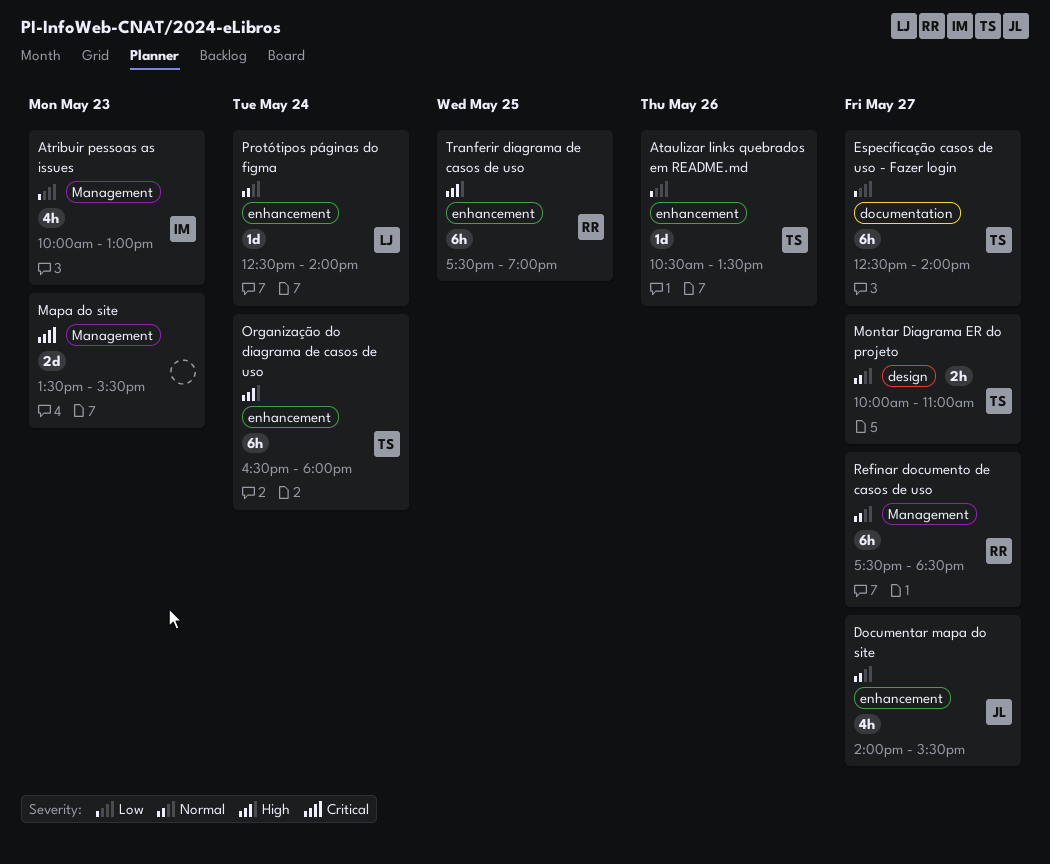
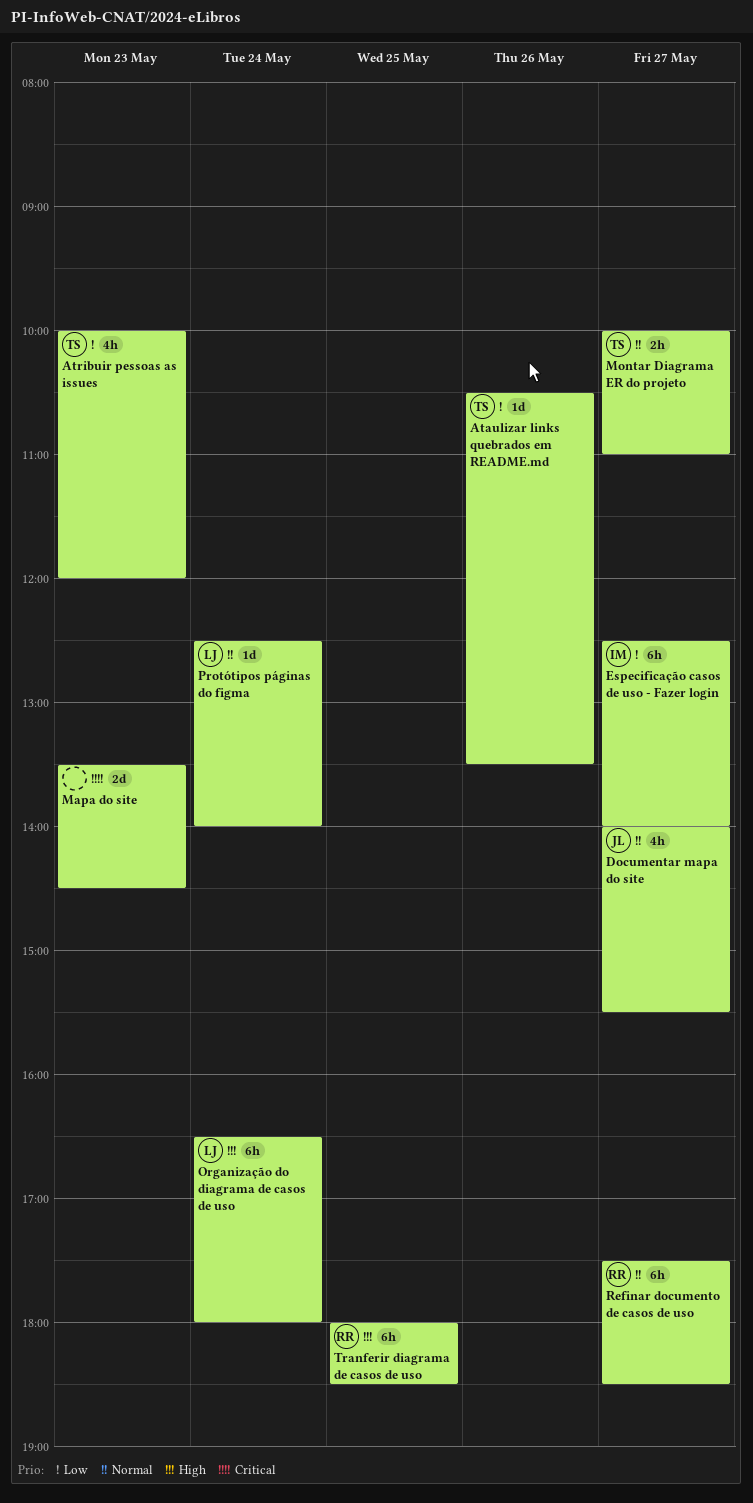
Atribuir pessoas as issues, owner: IM -> TS
Atribuir pessoas as issues, ends: 13:00 -> 12:00
Especificação casos de uso - Fazer login, owner: TS -> IM
Mapa do site, ends: 15:30 -> 14:30
Organização do diagrama de casos de uso, owner: TS -> LJ
Tranferir diagrama de casos de uso, begins: 17:30 -> 18:00
Tranferir diagrama de casos de uso, ends: 19:00 -> 18:30

